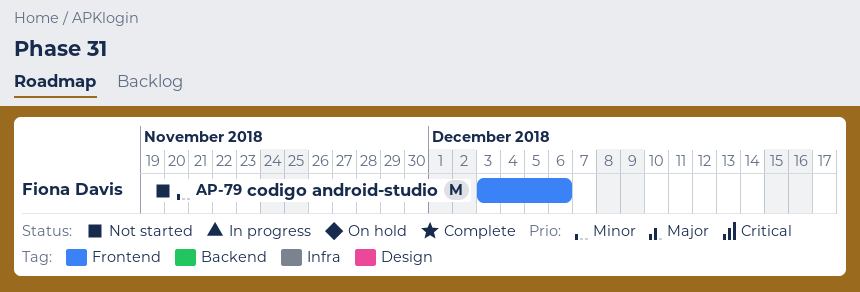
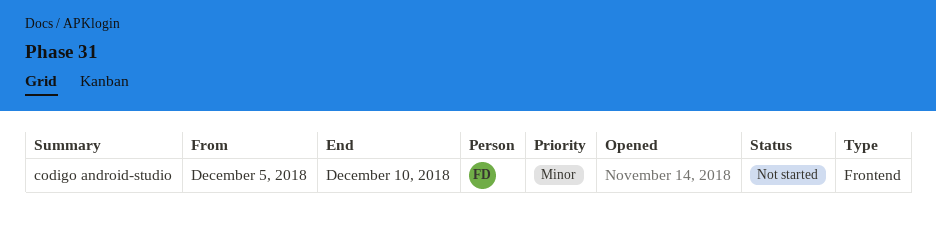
codigo android-studio, start: Dec 3 -> Dec 5
codigo android-studio, due: Dec 6 -> Dec 10

